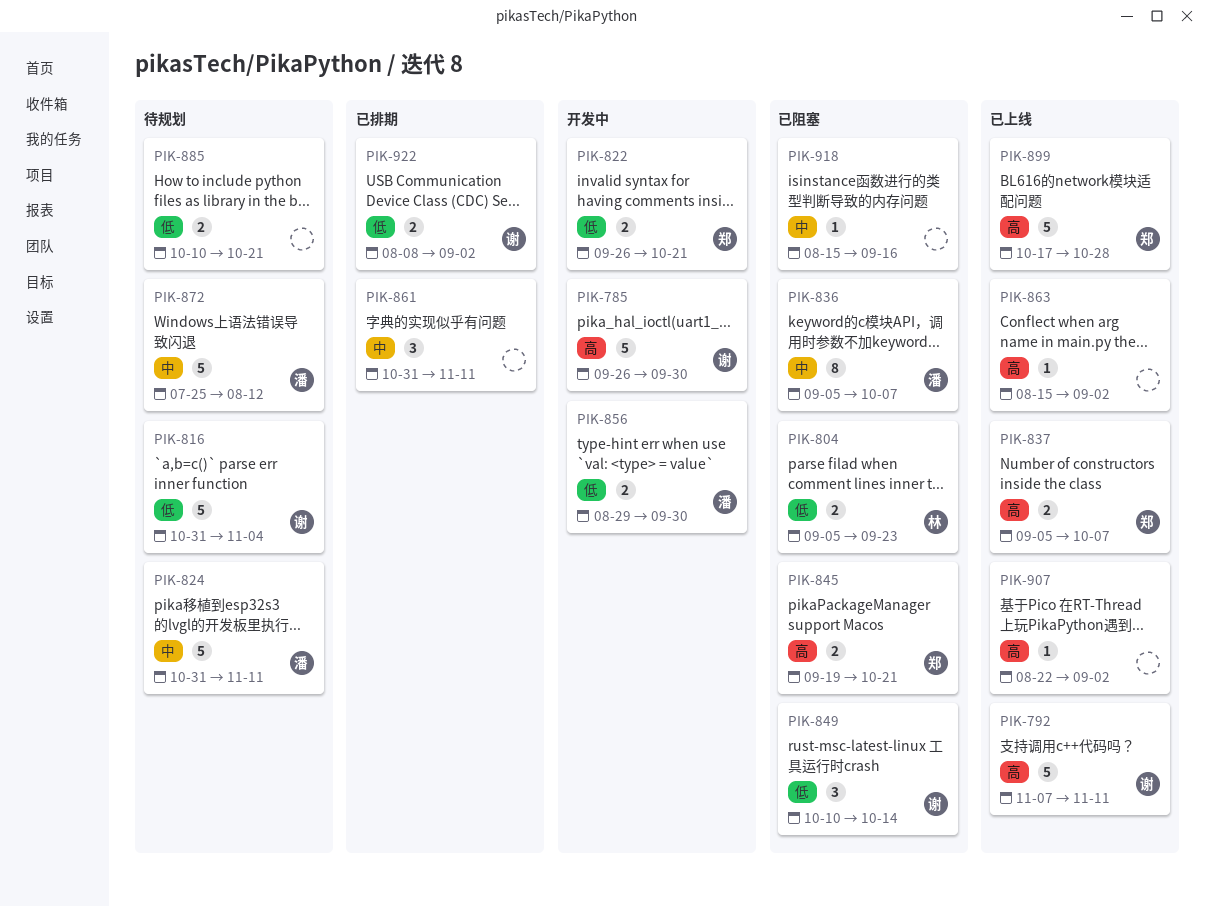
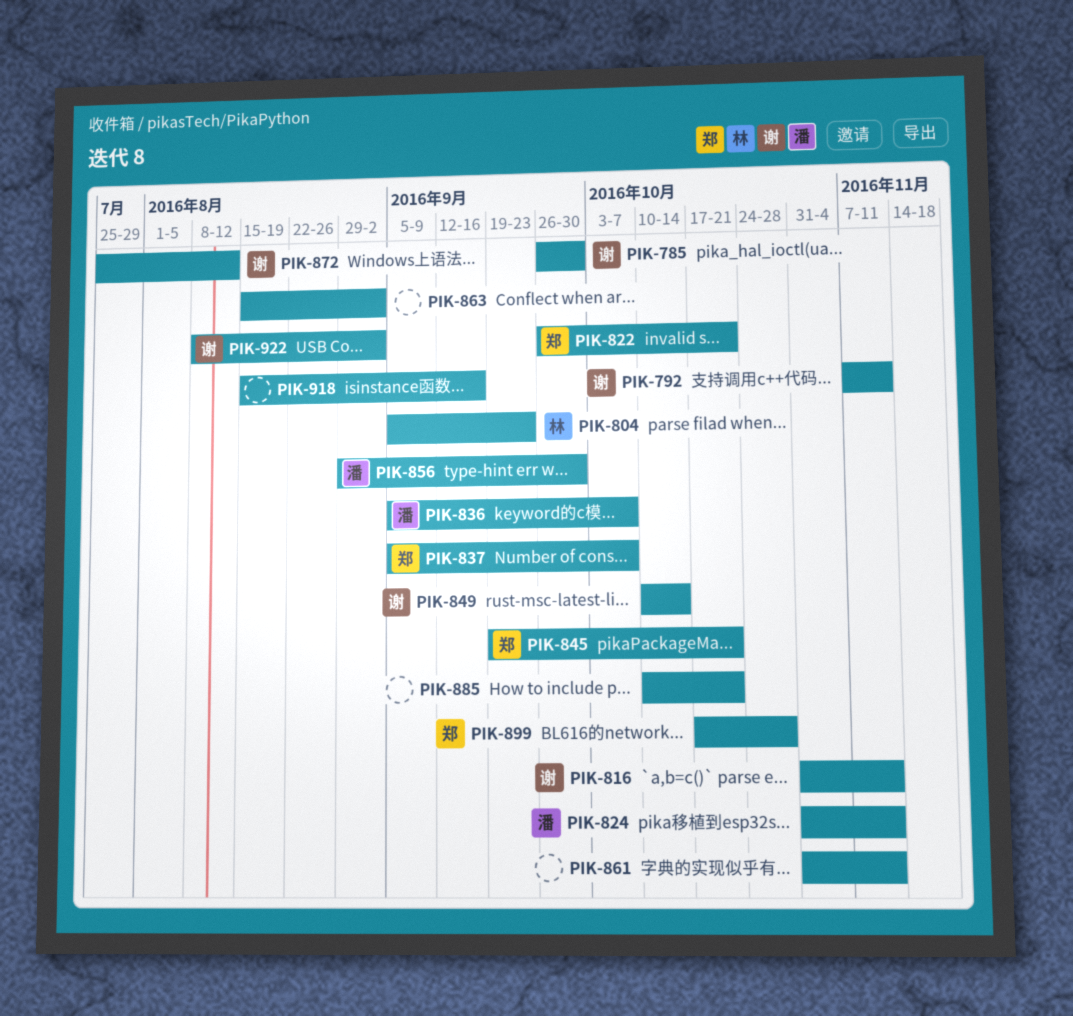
PIK-816, due: Nov 4 -> Nov 11
PIK-872, owner: 潘 -> 谢
PIK-907: present -> none

